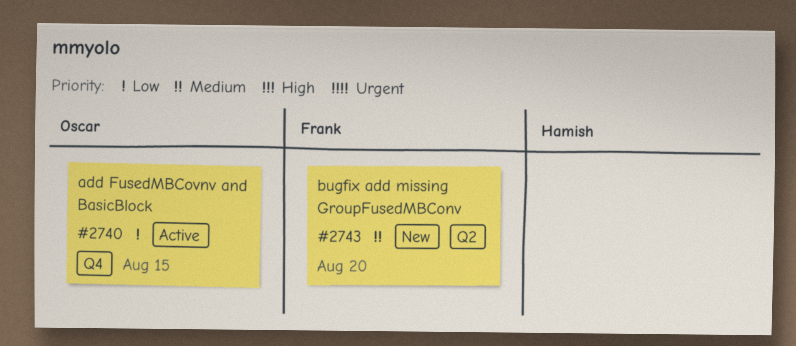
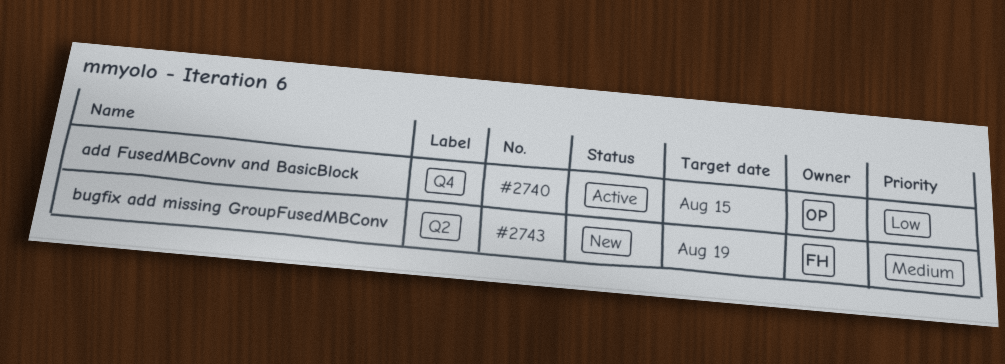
#2743, due: Aug 20 -> Aug 19

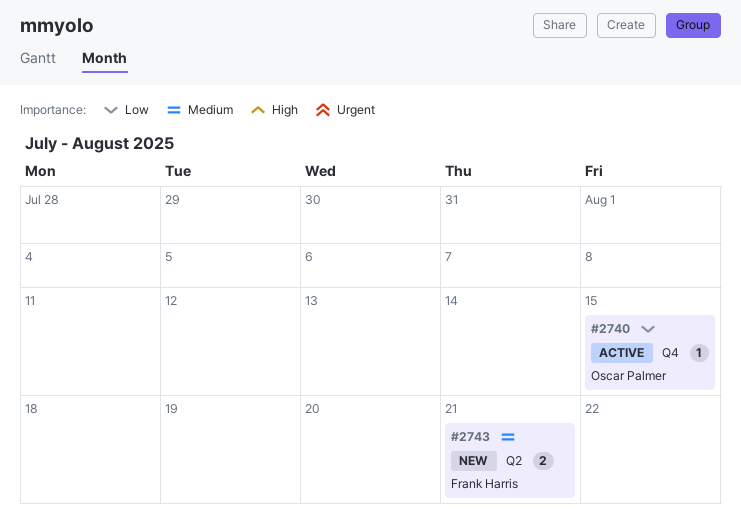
#2743, due: Aug 19 -> Aug 21

